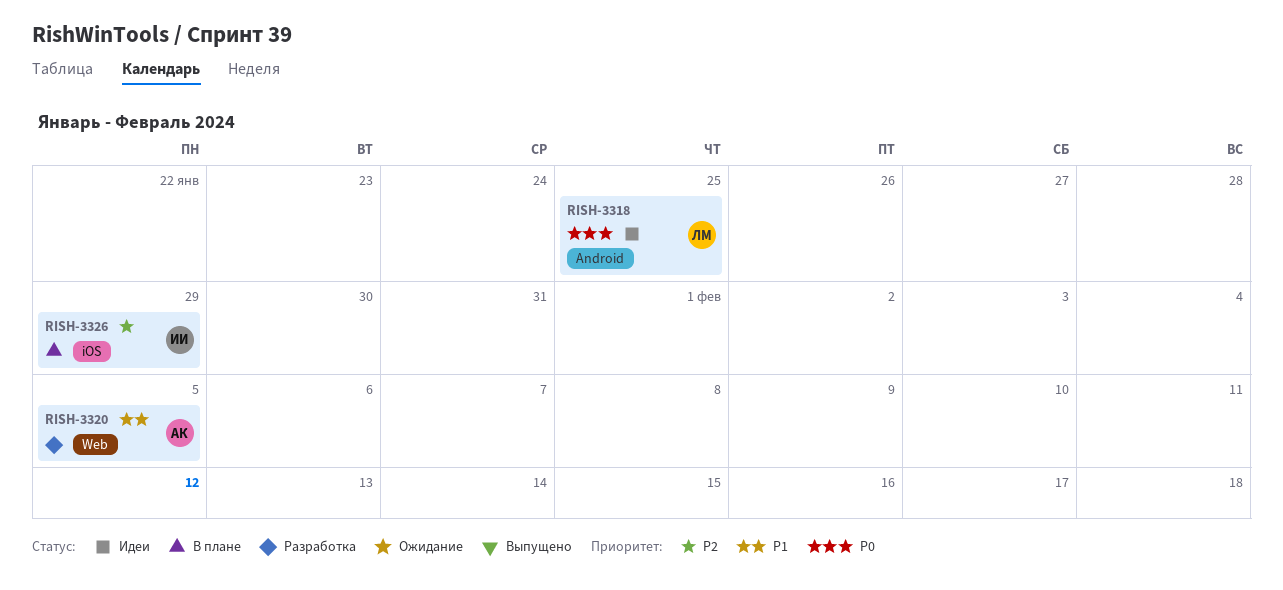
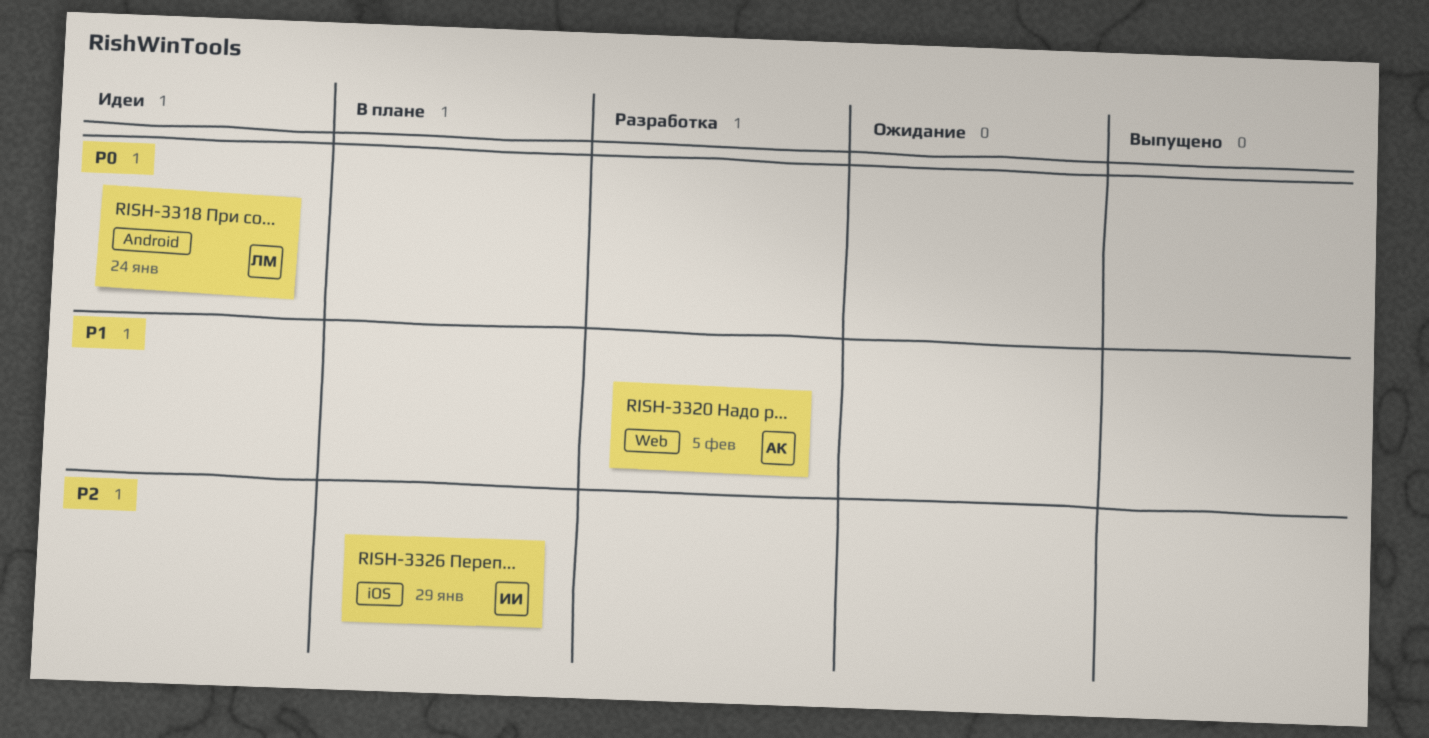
RISH-3318, due: Jan 25 -> Jan 24

